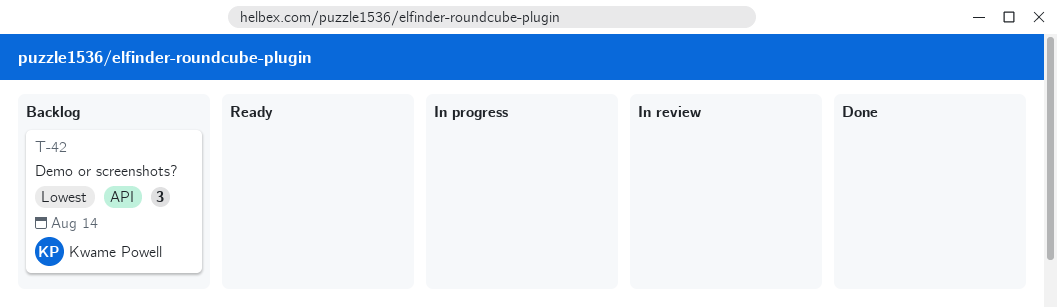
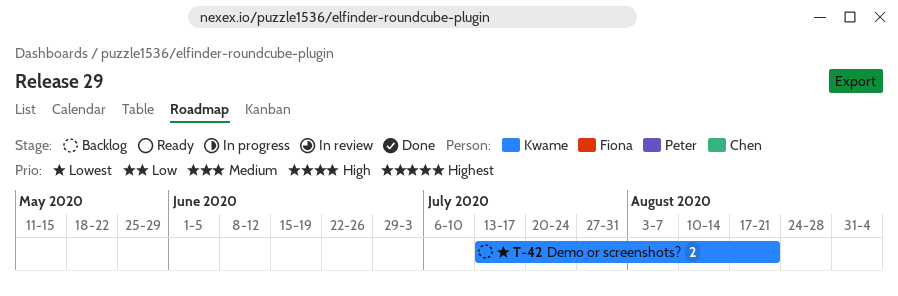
T-42, estimate: 3 -> 2
T-42, due: Aug 14 -> Aug 21

